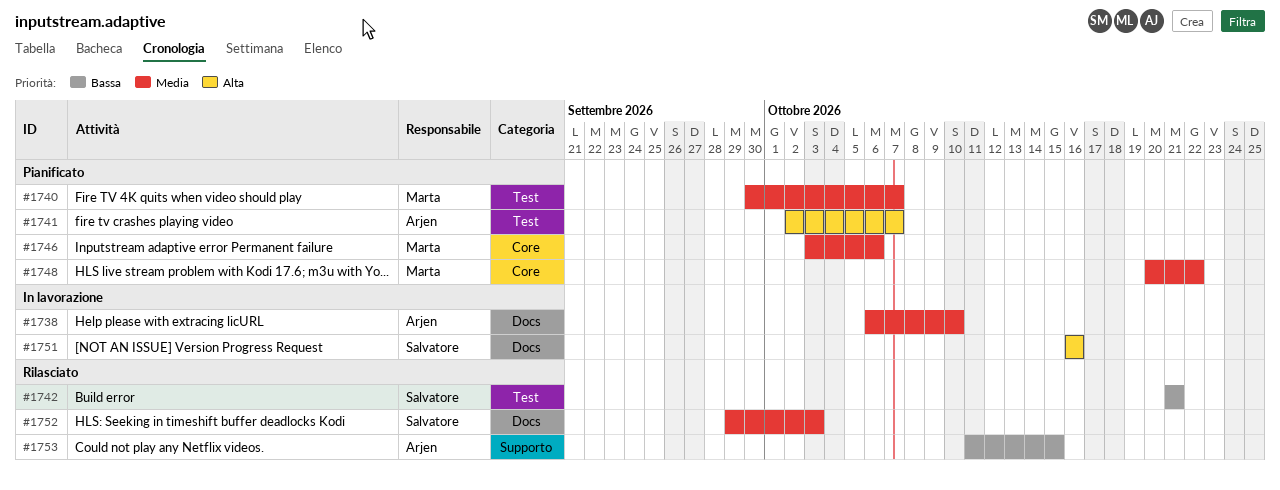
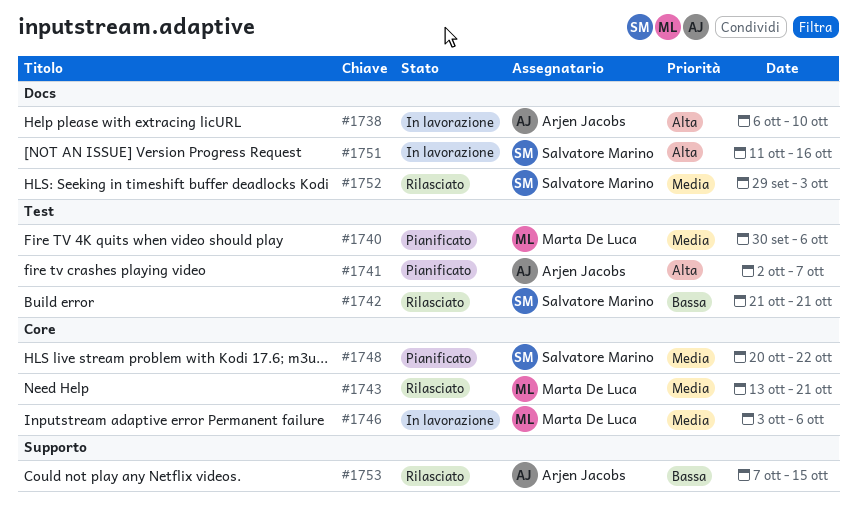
#1738, priority: Media -> Alta
#1740, due: Oct 7 -> Oct 6
#1743: none -> present
#1746, status: Pianificato -> In lavorazione
#1748, owner: Marta De Luca -> Salvatore Marino
#1751, start: Oct 16 -> Oct 11
#1753, start: Oct 11 -> Oct 7

